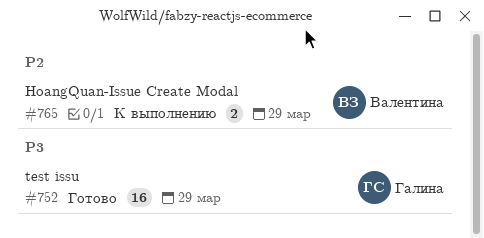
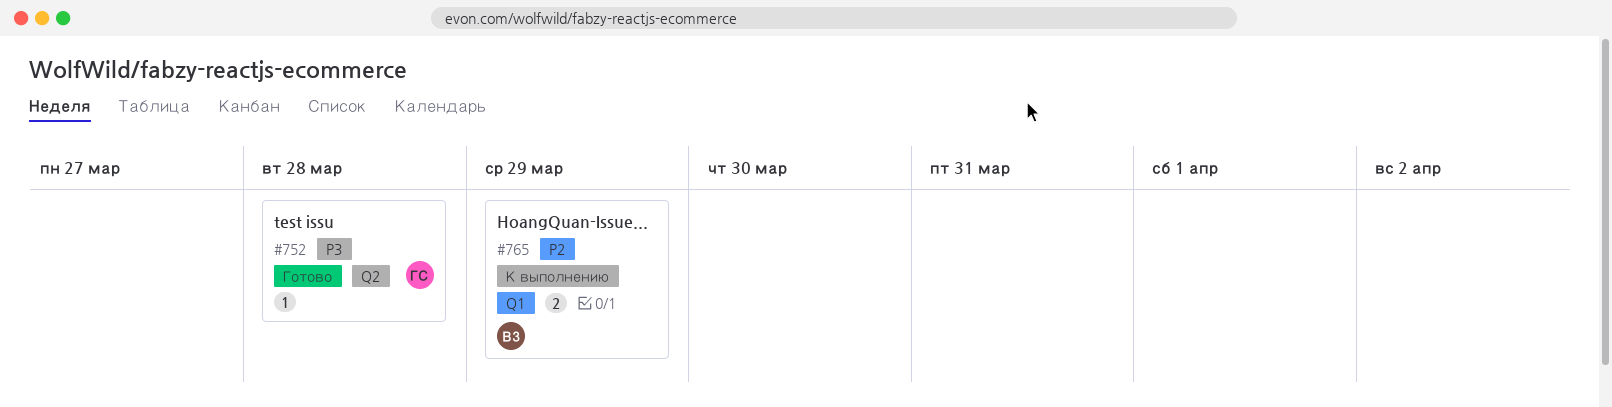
#752, estimate: 16 -> 1
#752, due: Mar 29 -> Mar 28

